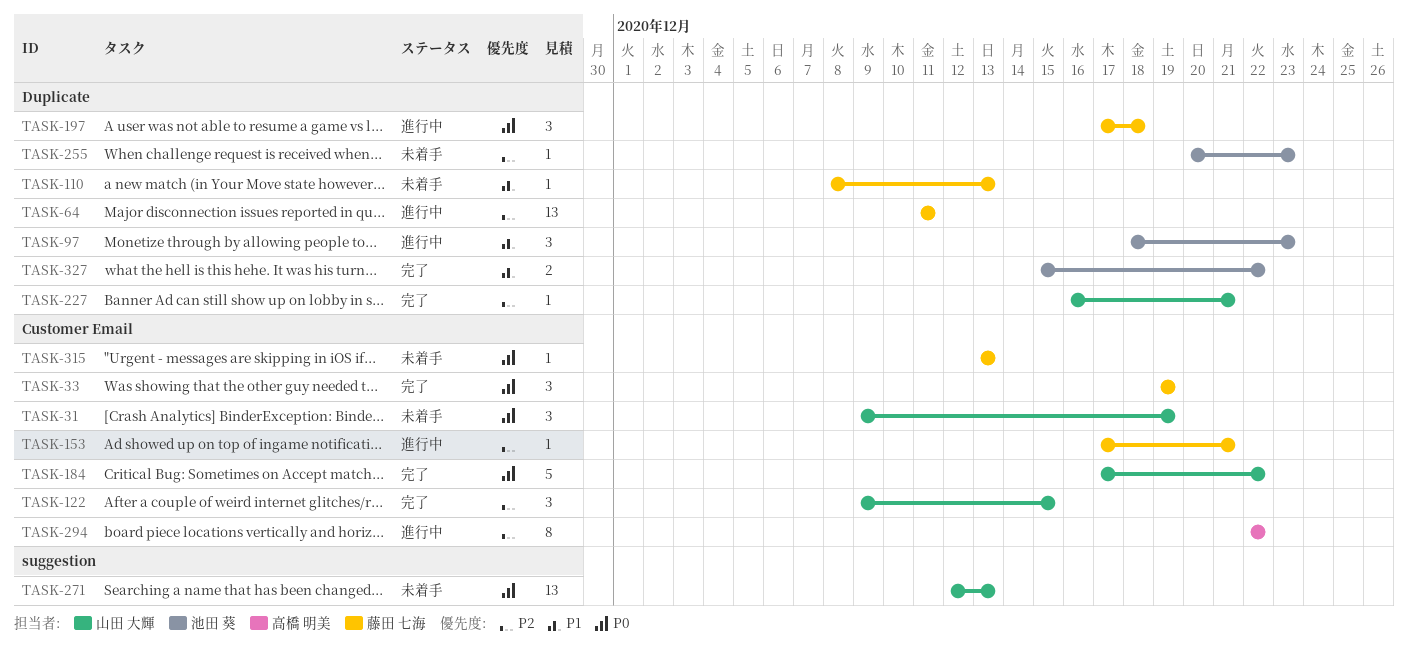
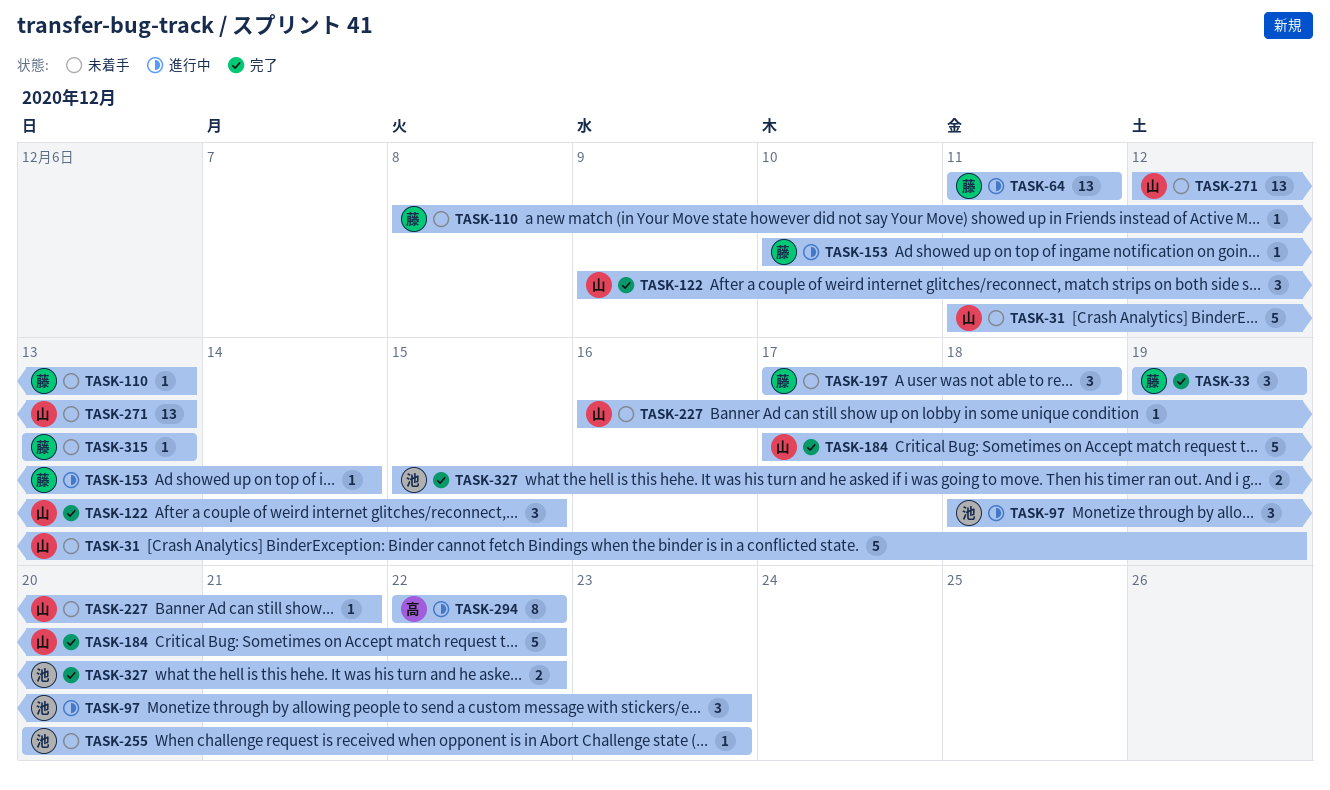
TASK-31, estimate: 3 -> 5
TASK-31, start: Dec 9 -> Dec 11
TASK-153, start: Dec 17 -> Dec 10
TASK-153, due: Dec 21 -> Dec 14
TASK-197, status: 進行中 -> 未着手
TASK-227, status: 完了 -> 未着手

